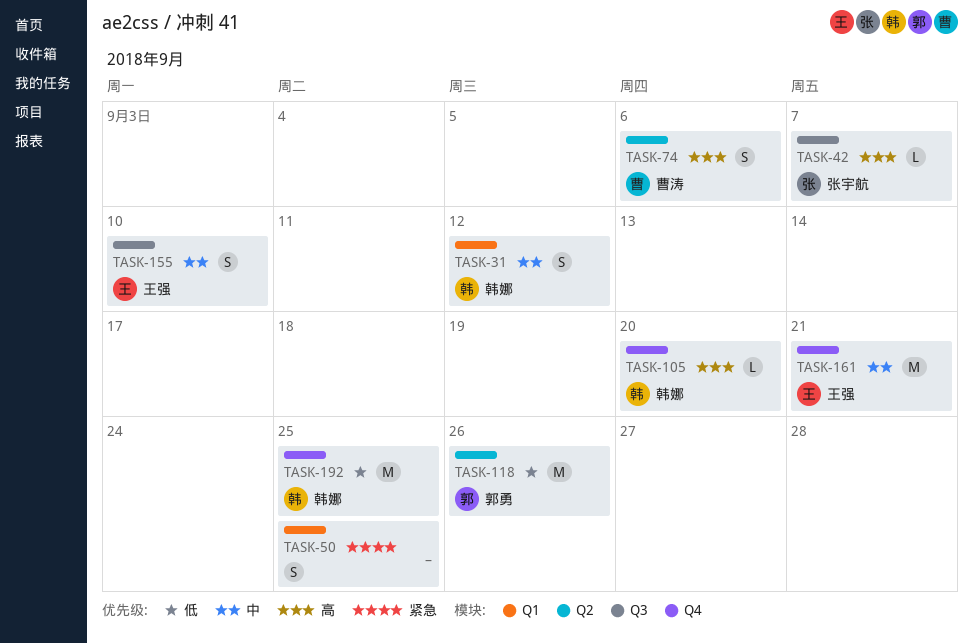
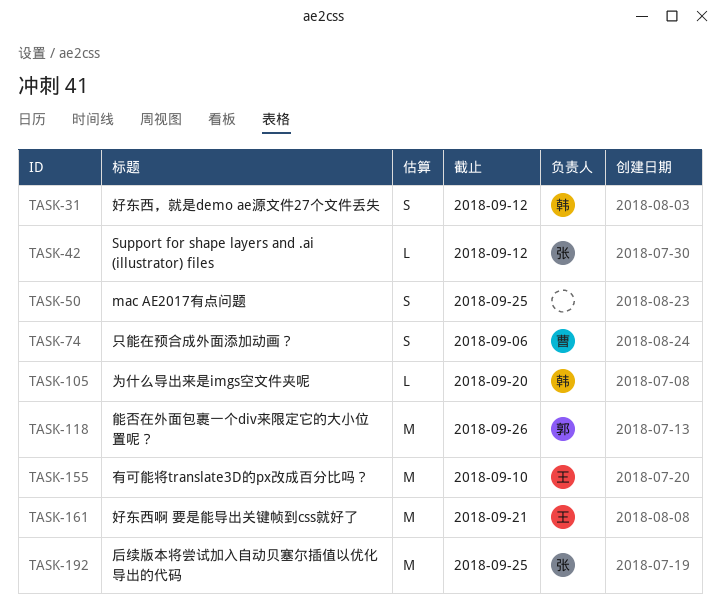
TASK-42, due: Sep 7 -> Sep 12
TASK-155, estimate: S -> M
TASK-192, owner: 韩娜 -> 张宇航

